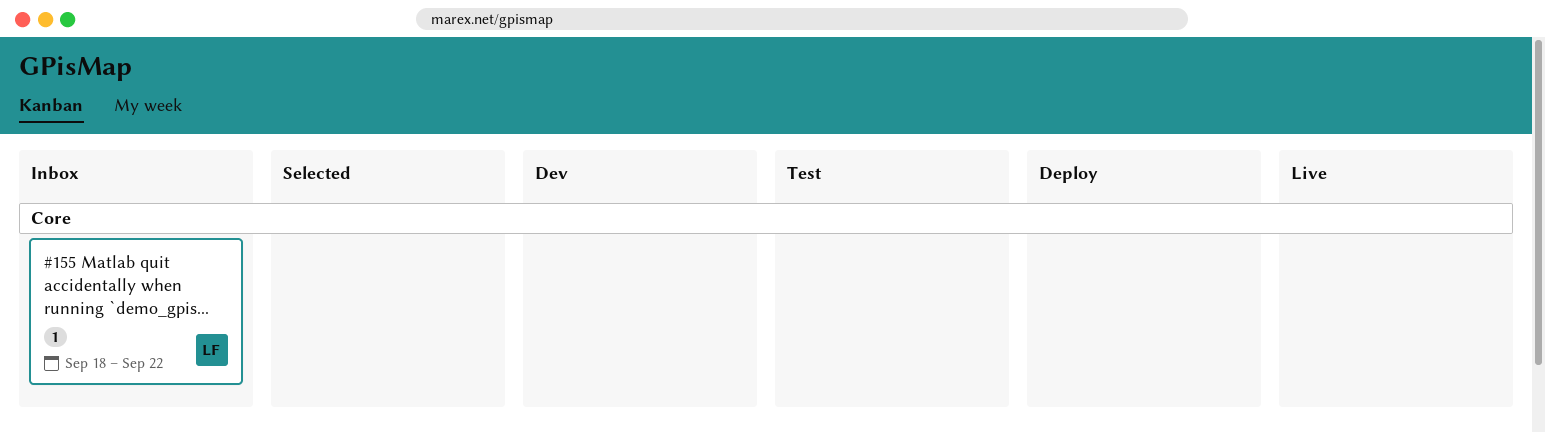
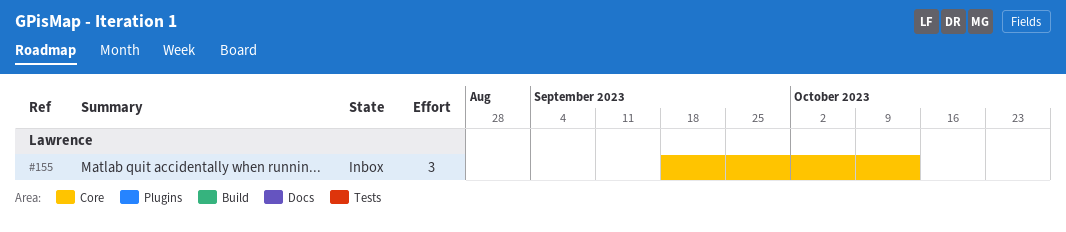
#155, estimate: 1 -> 3
#155, due: Sep 22 -> Oct 13

